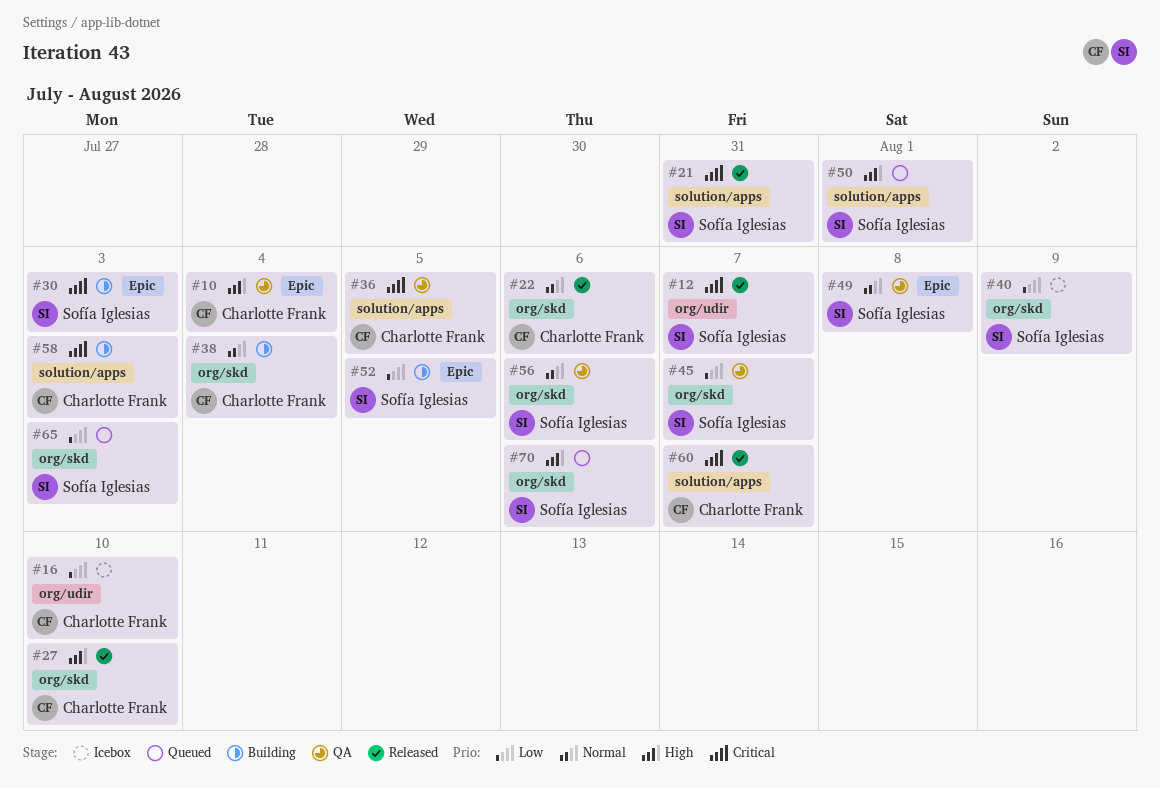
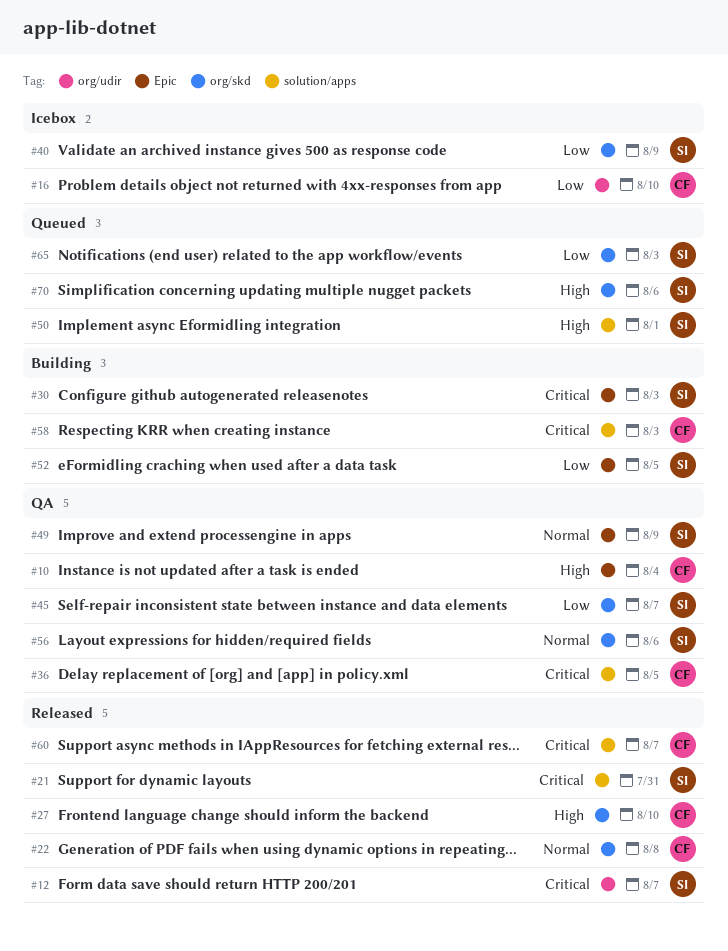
#22, due: Aug 6 -> Aug 8
#38: present -> none
#49, due: Aug 8 -> Aug 9

